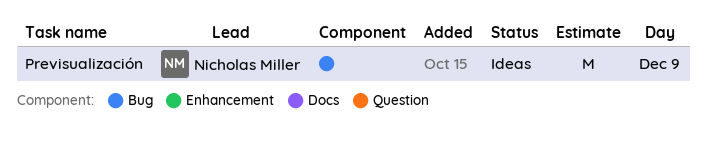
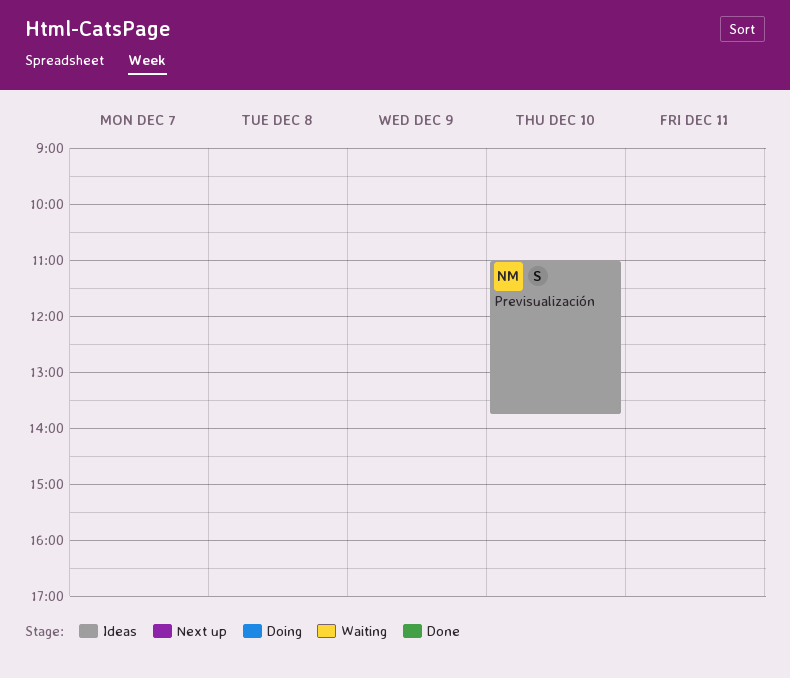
Previsualización, estimate: M -> S
Previsualización, day: Dec 9 -> Dec 10

